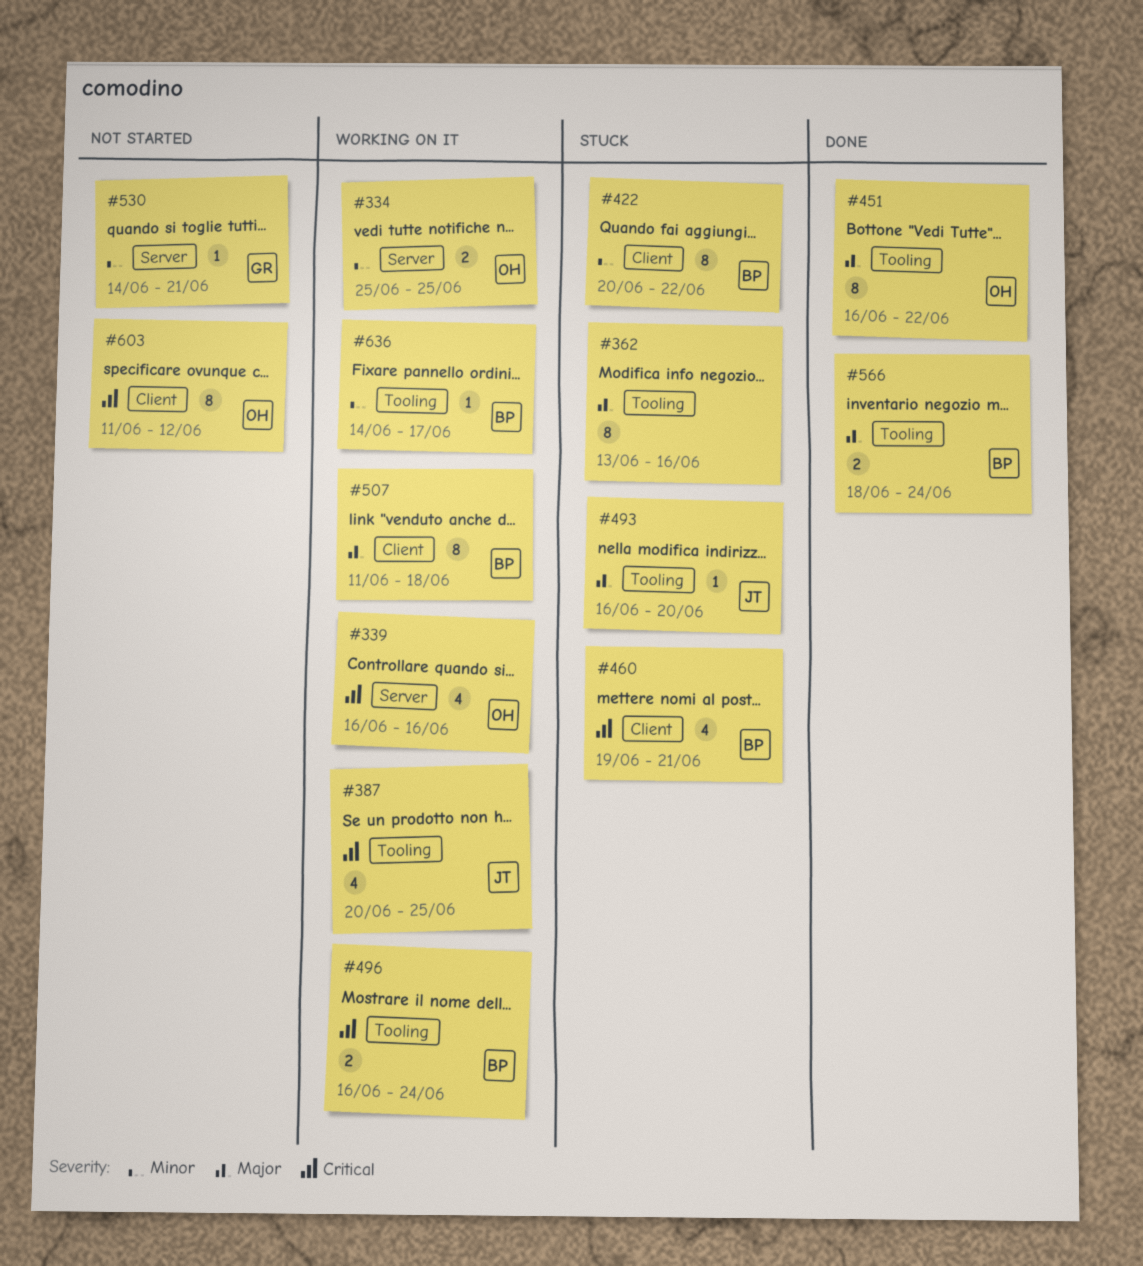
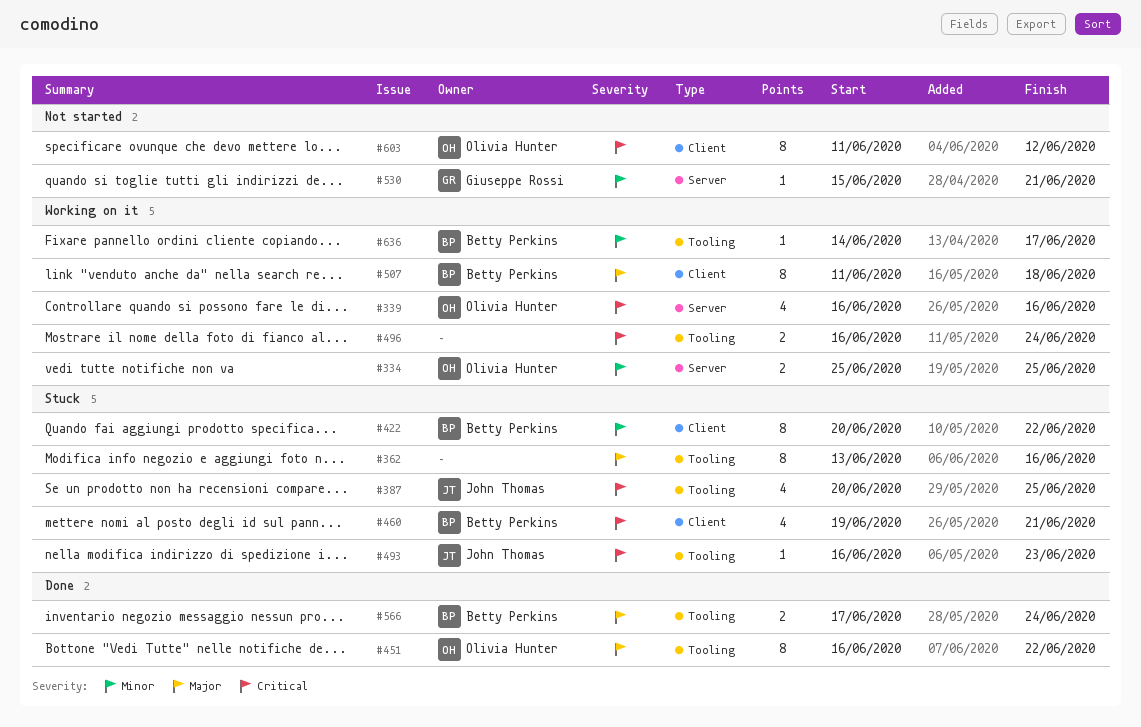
#387, status: Working on it -> Stuck
#493, priority: Major -> Critical
#493, due: Jun 20 -> Jun 23
#496, owner: Betty Perkins -> none
#530, start: Jun 14 -> Jun 15
#566, start: Jun 18 -> Jun 17

